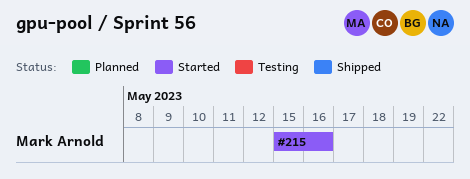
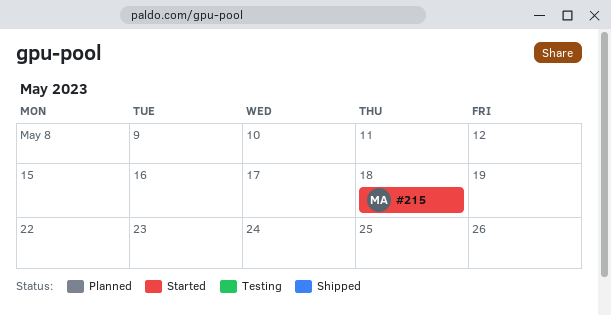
#215, start: May 15 -> May 18
#215, due: May 16 -> May 18

